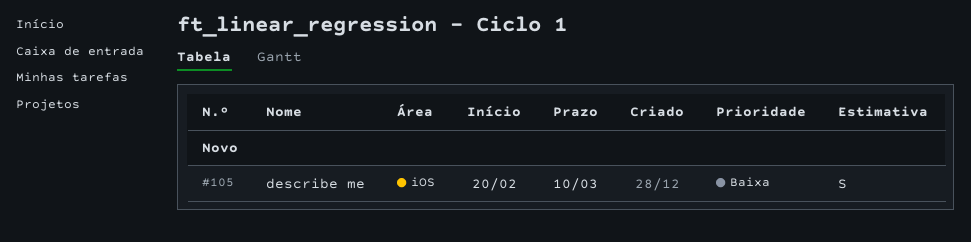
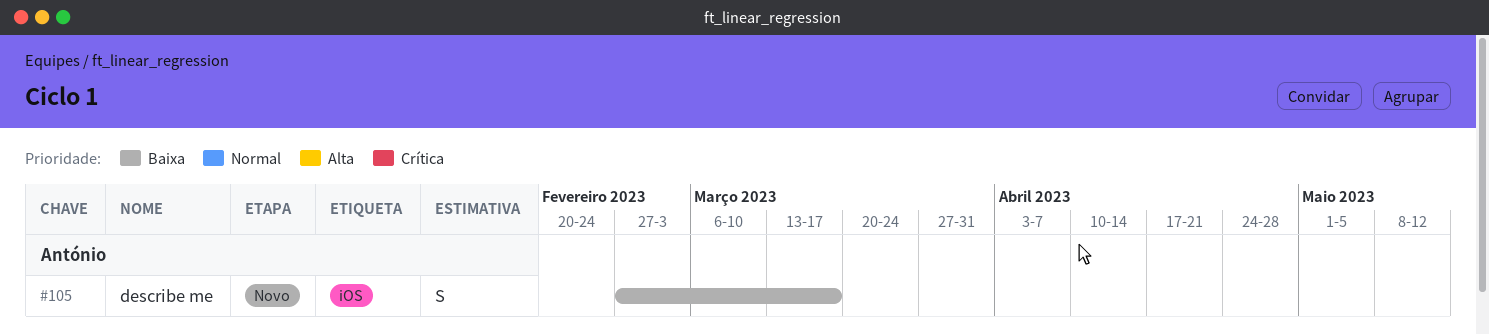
#105, start: Feb 20 -> Feb 27
#105, due: Mar 10 -> Mar 17

